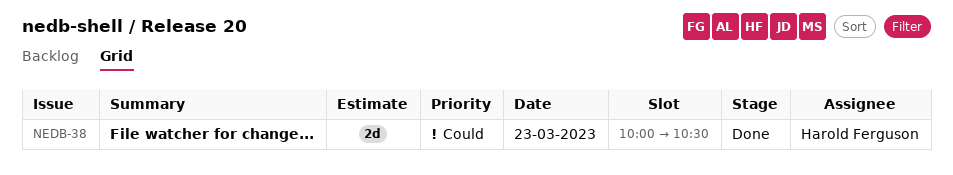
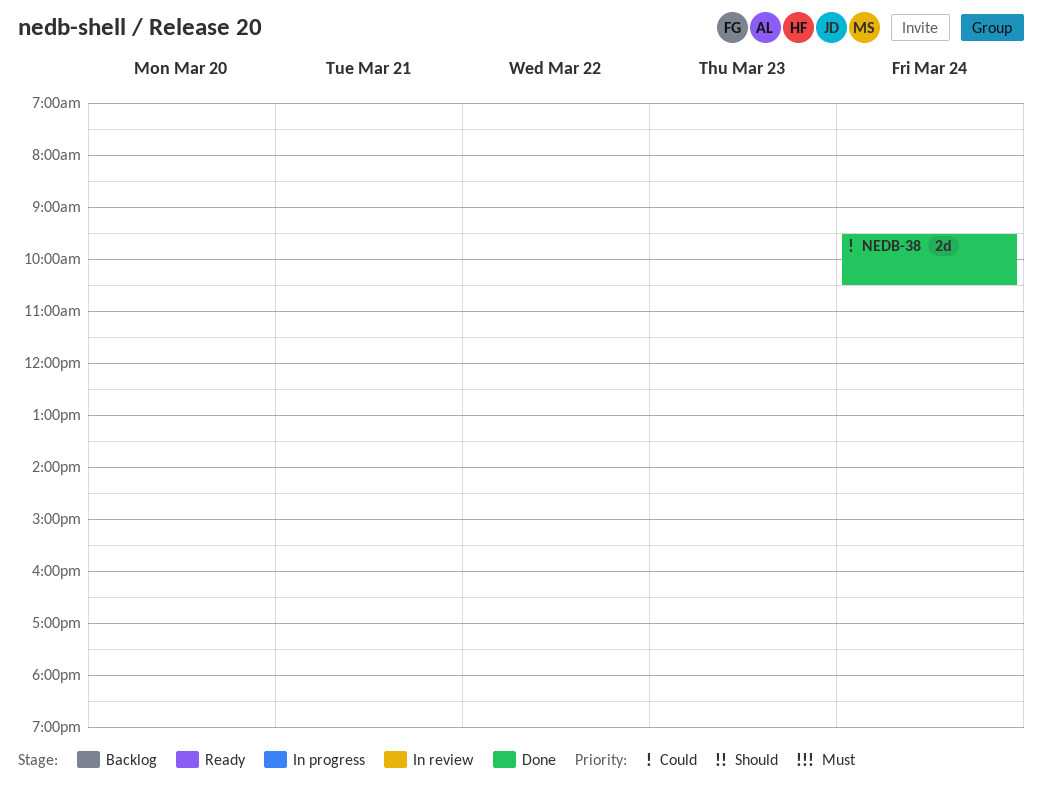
NEDB-38, day: Mar 23 -> Mar 24
NEDB-38, begins: 10:00 -> 09:30

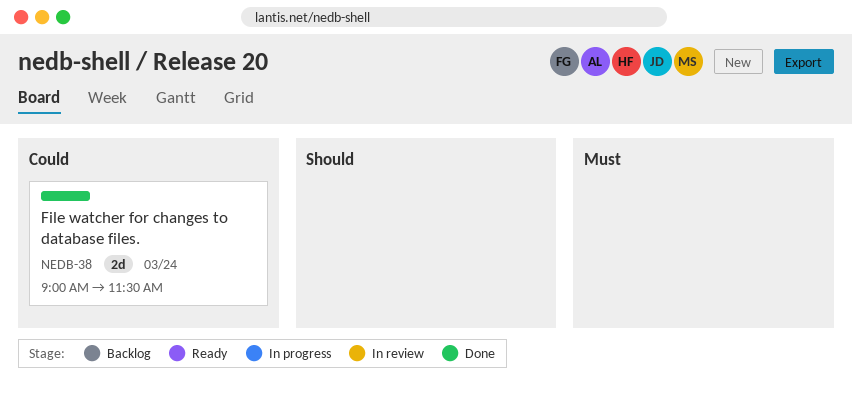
NEDB-38, begins: 09:30 -> 09:00
NEDB-38, ends: 10:30 -> 11:30

